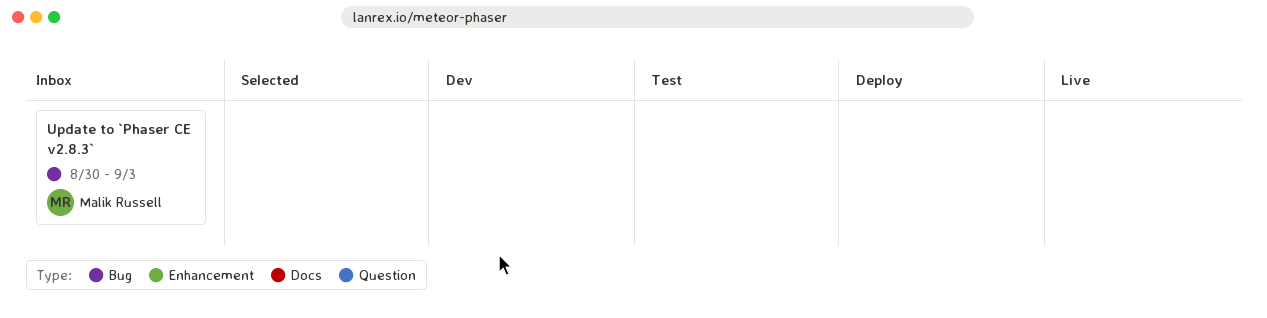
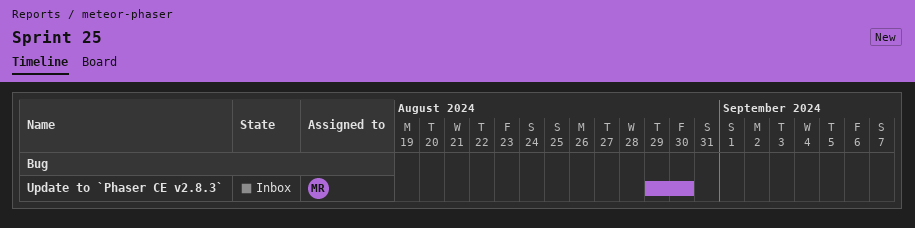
Update to `Phaser CE v2.8.3`, start: Aug 30 -> Aug 29
Update to `Phaser CE v2.8.3`, due: Sep 3 -> Aug 30

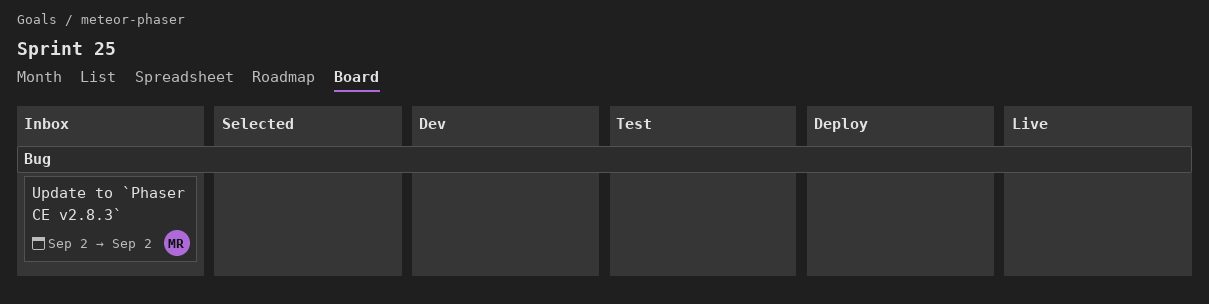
Update to `Phaser CE v2.8.3`, start: Aug 29 -> Sep 2
Update to `Phaser CE v2.8.3`, due: Aug 30 -> Sep 2

